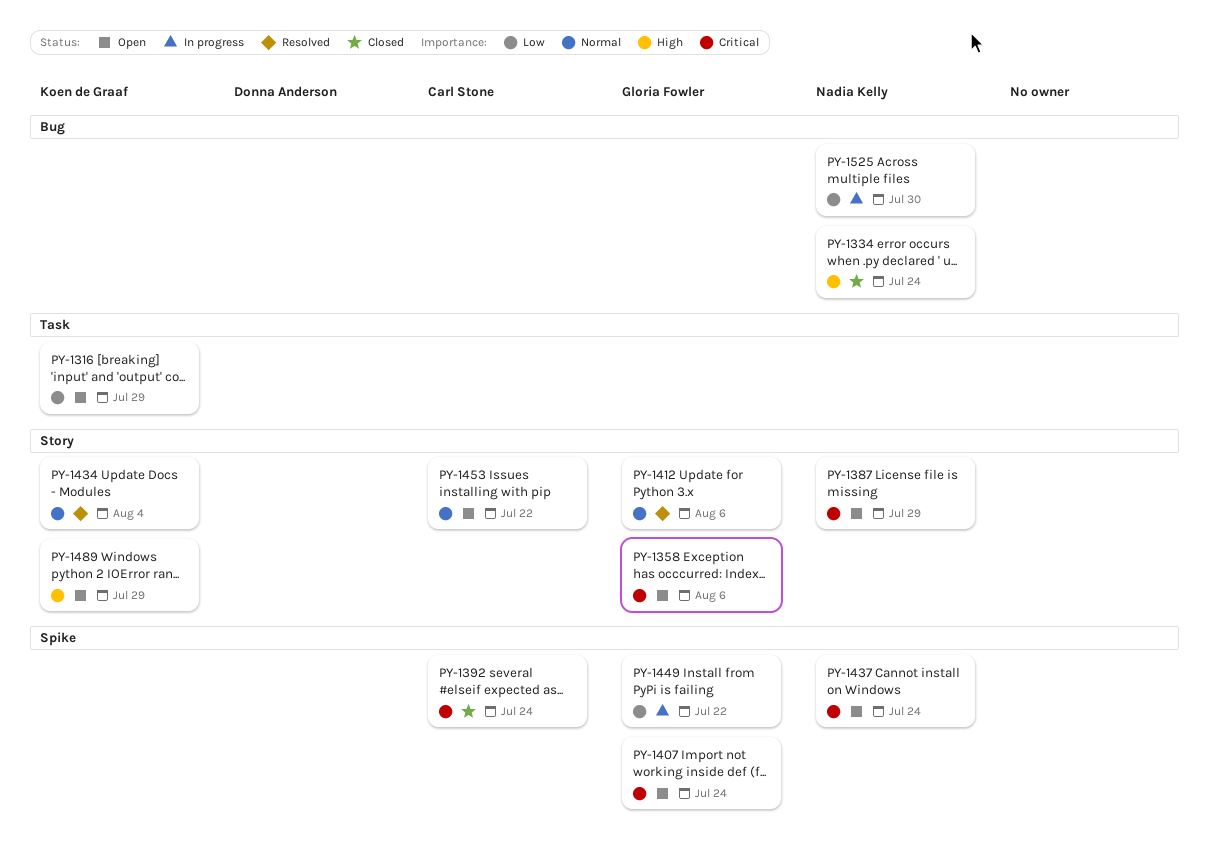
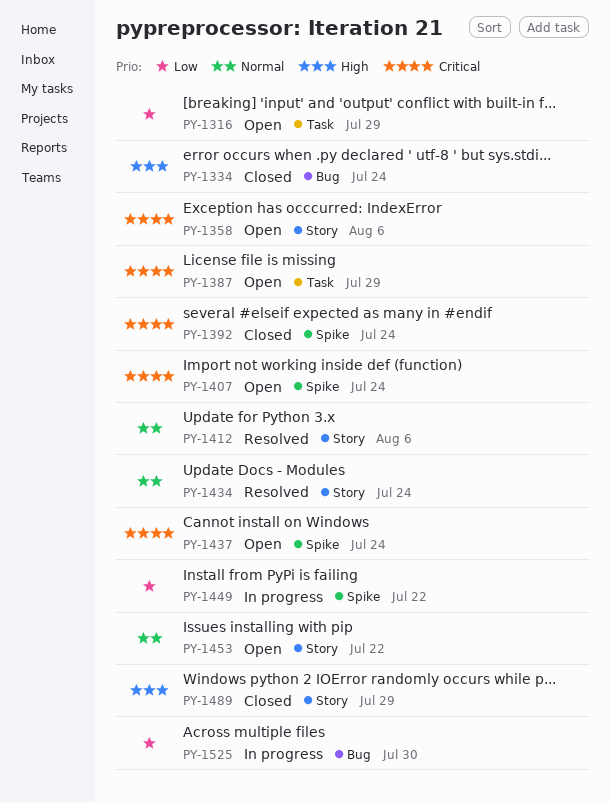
PY-1387, label: Story -> Task
PY-1434, due: Aug 4 -> Jul 24
PY-1489, status: Open -> Closed

